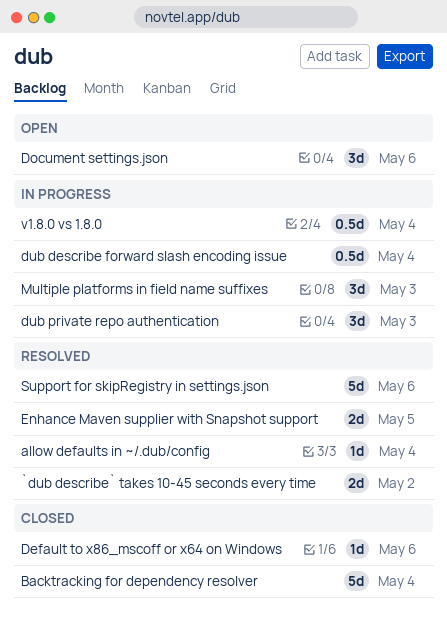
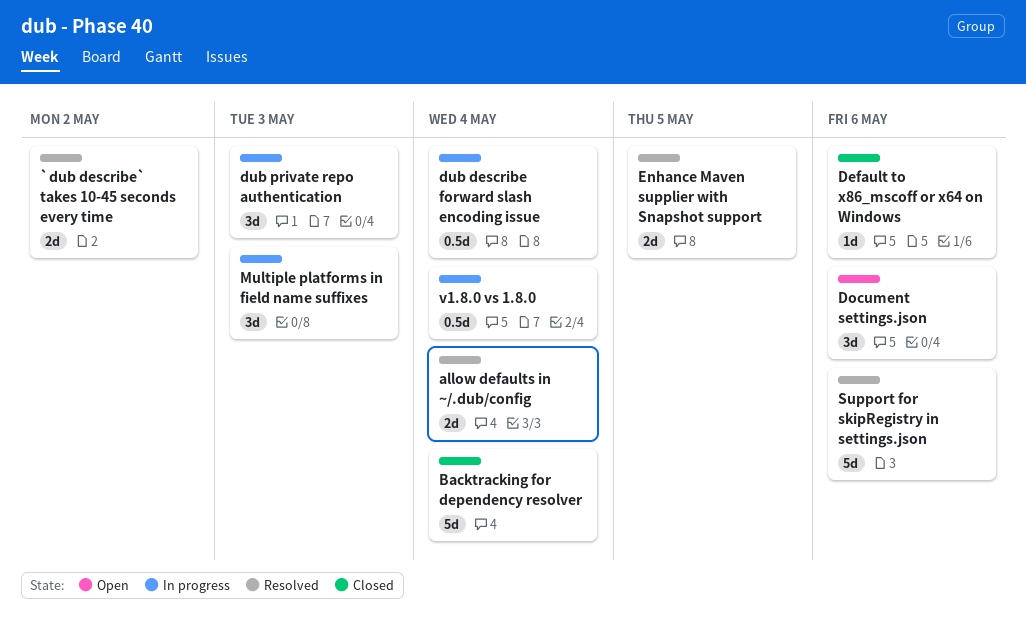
allow defaults in ~/.dub/config, estimate: 1d -> 2d

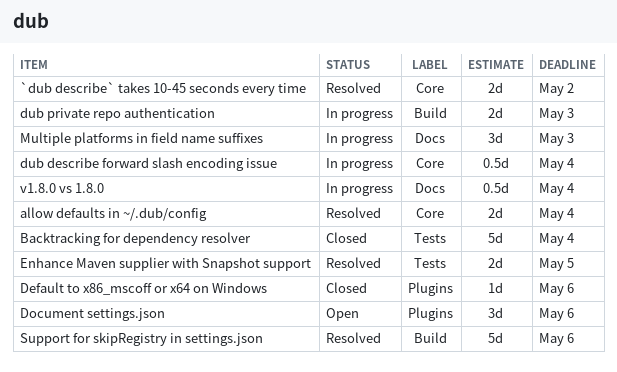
dub private repo authentication, estimate: 3d -> 2d

